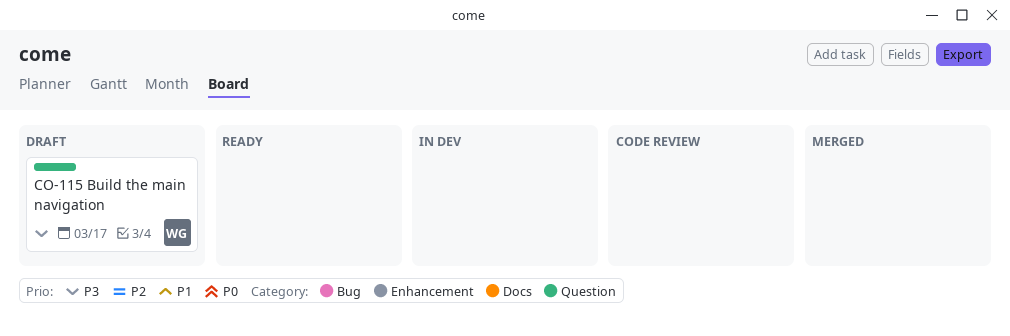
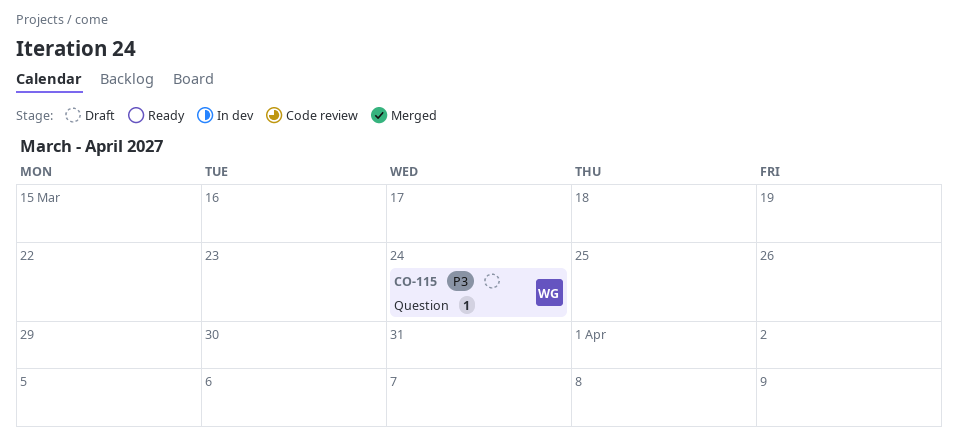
CO-115, due: Mar 17 -> Mar 24

